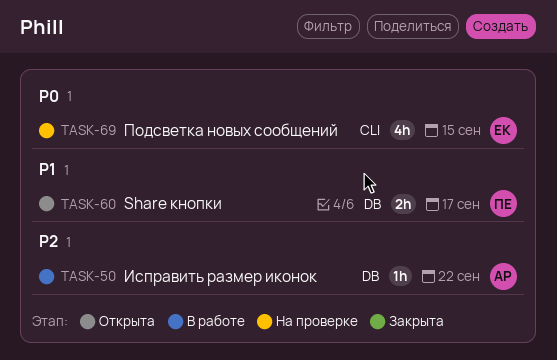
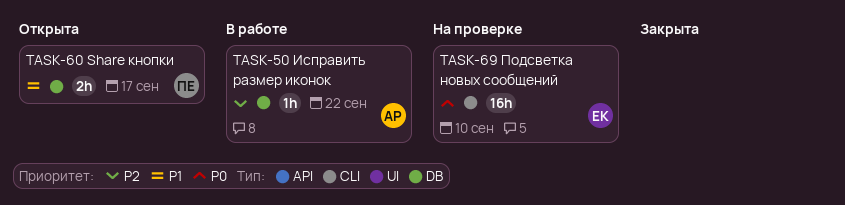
TASK-69, estimate: 4h -> 16h
TASK-69, due: Sep 15 -> Sep 10

